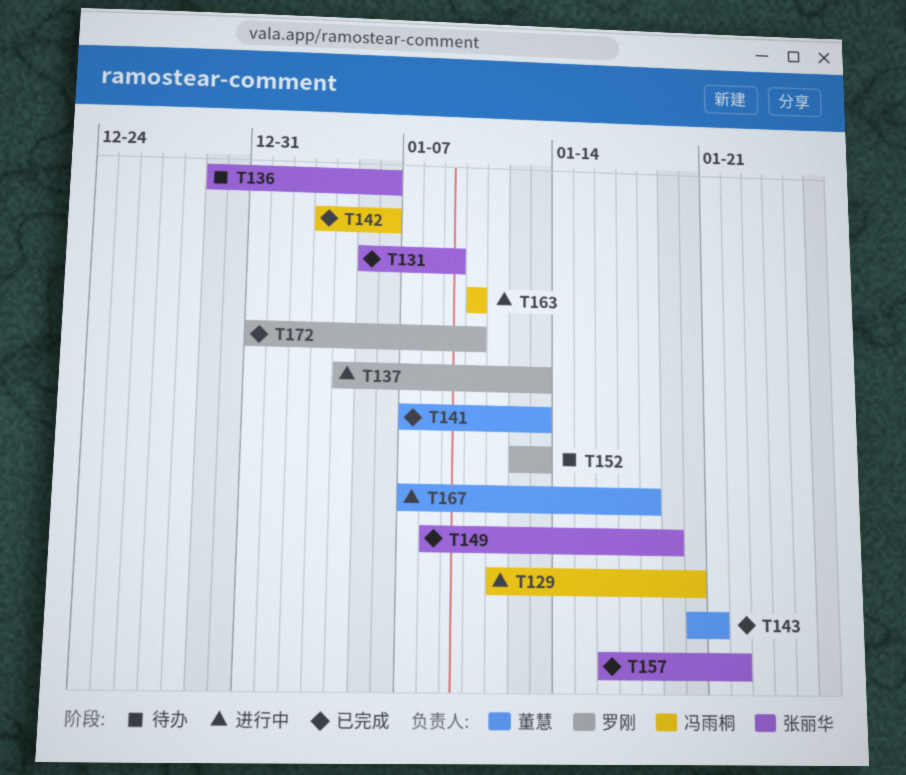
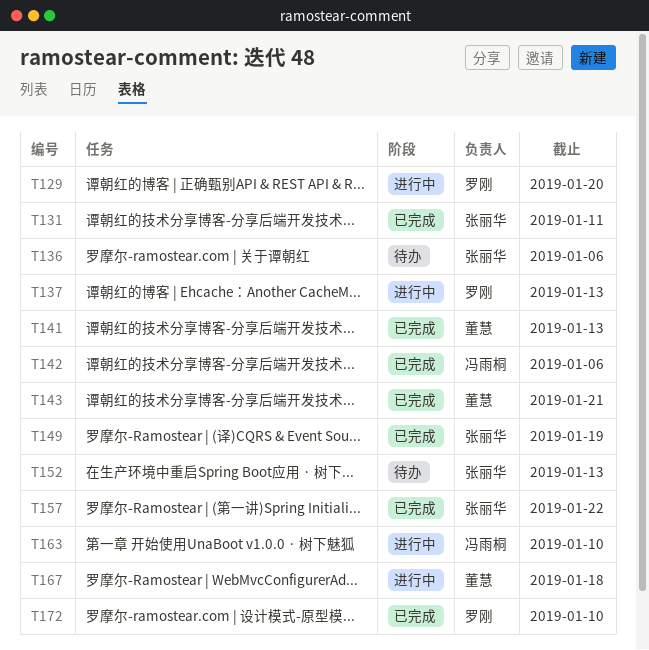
T129, owner: 冯雨桐 -> 罗刚
T131, due: Jan 9 -> Jan 11
T152, owner: 罗刚 -> 张丽华

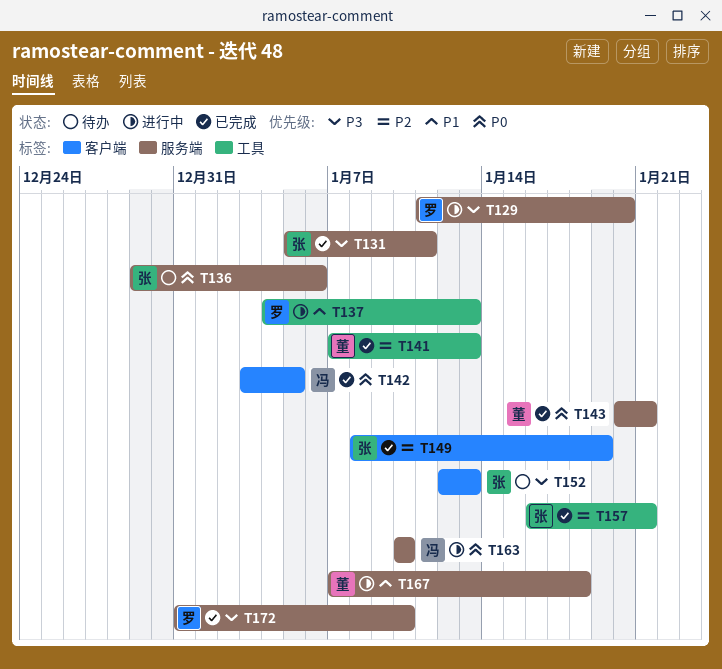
T142, due: Jan 6 -> Jan 5
T157, due: Jan 22 -> Jan 21

